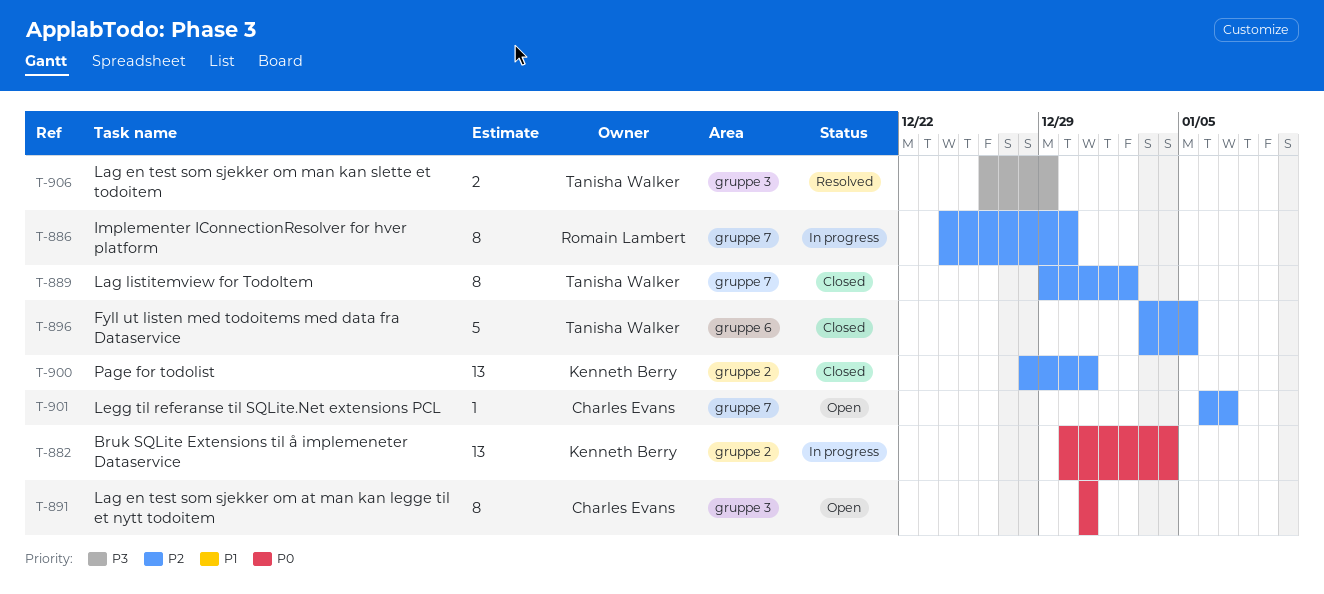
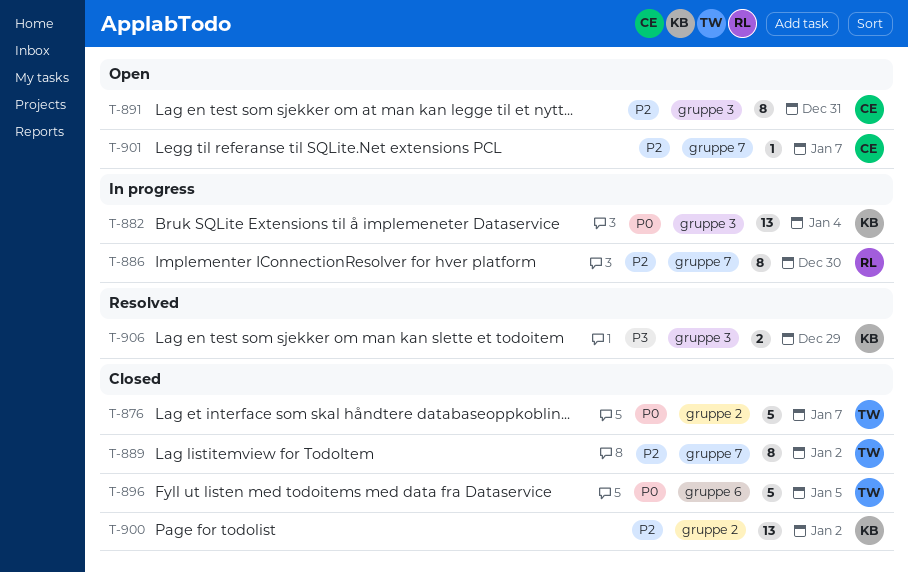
T-876: none -> present
T-882, label: gruppe 2 -> gruppe 3
T-891, priority: P0 -> P2
T-896, priority: P2 -> P0
T-900, due: Dec 31 -> Jan 2
T-906, owner: Tanisha Walker -> Kenneth Berry

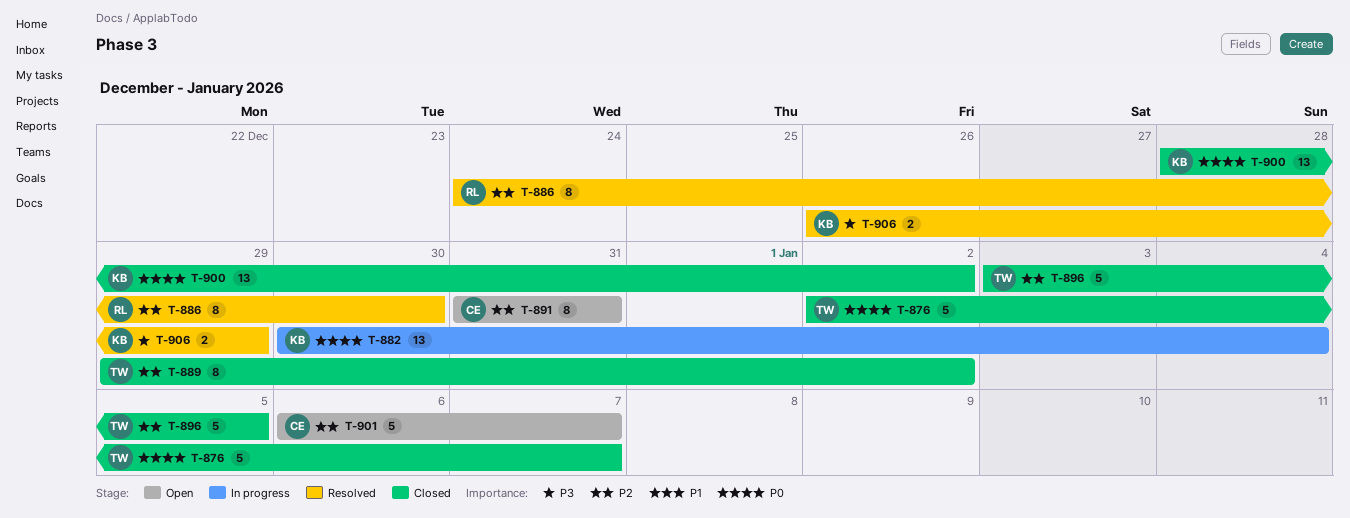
T-886, status: In progress -> Resolved
T-896, priority: P0 -> P2
T-900, priority: P2 -> P0
T-901, estimate: 1 -> 5

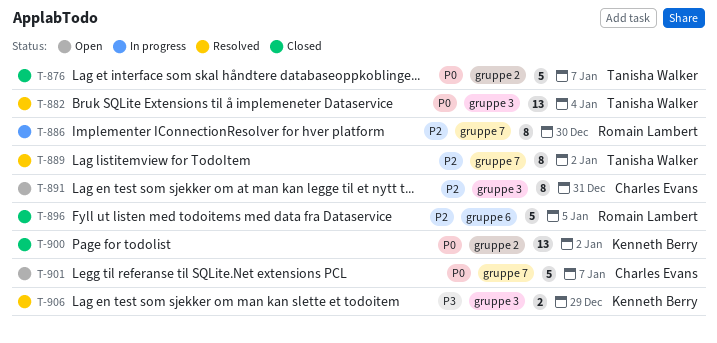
T-882, status: In progress -> Resolved
T-882, owner: Kenneth Berry -> Tanisha Walker
T-886, status: Resolved -> In progress
T-889, status: Closed -> Resolved
T-896, owner: Tanisha Walker -> Romain Lambert
T-901, priority: P2 -> P0

